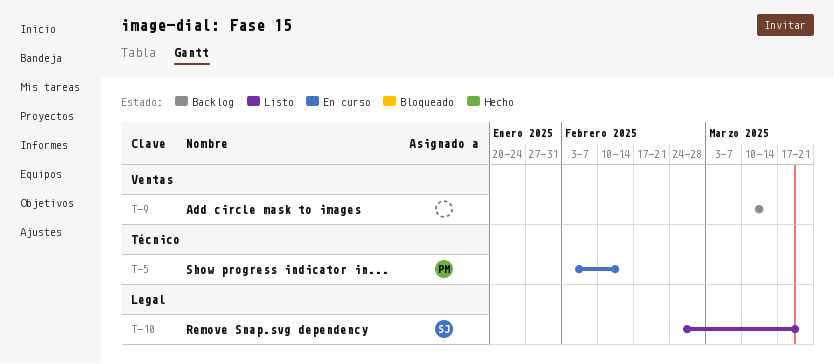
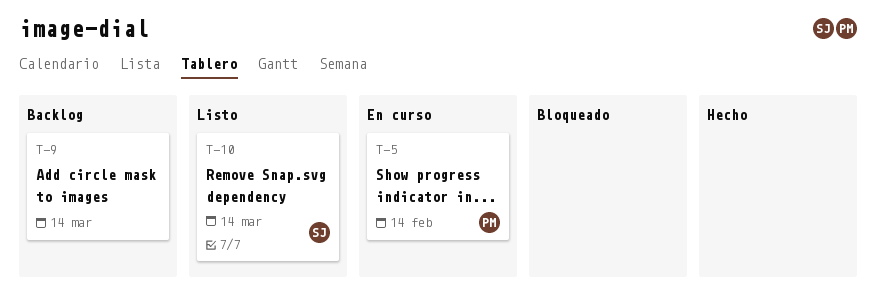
T-10, due: Mar 21 -> Mar 14

